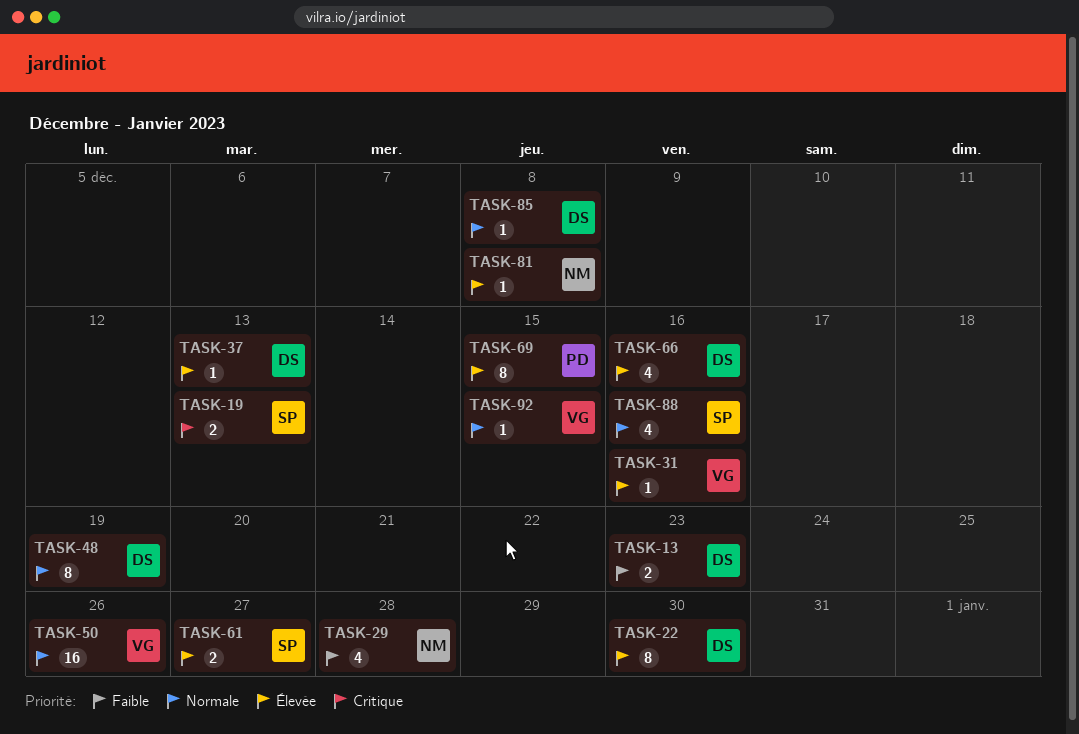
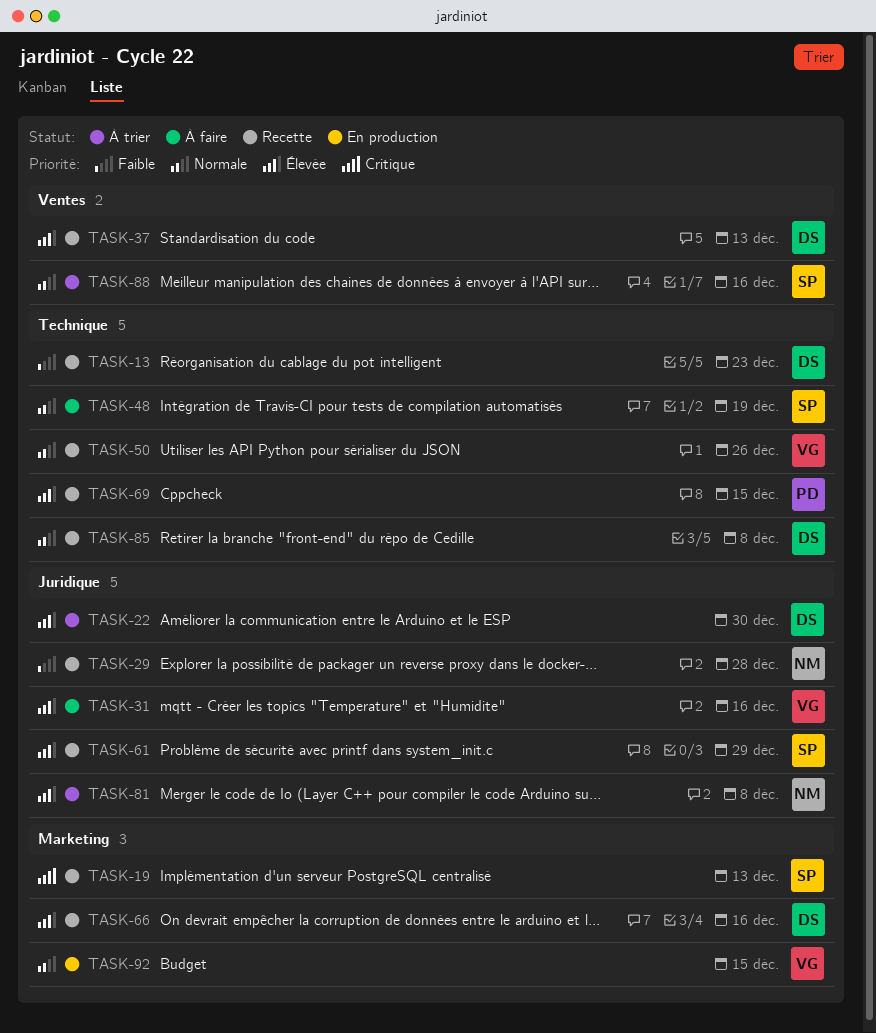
TASK-48, owner: DS -> SP
TASK-61, due: Dec 27 -> Dec 29

